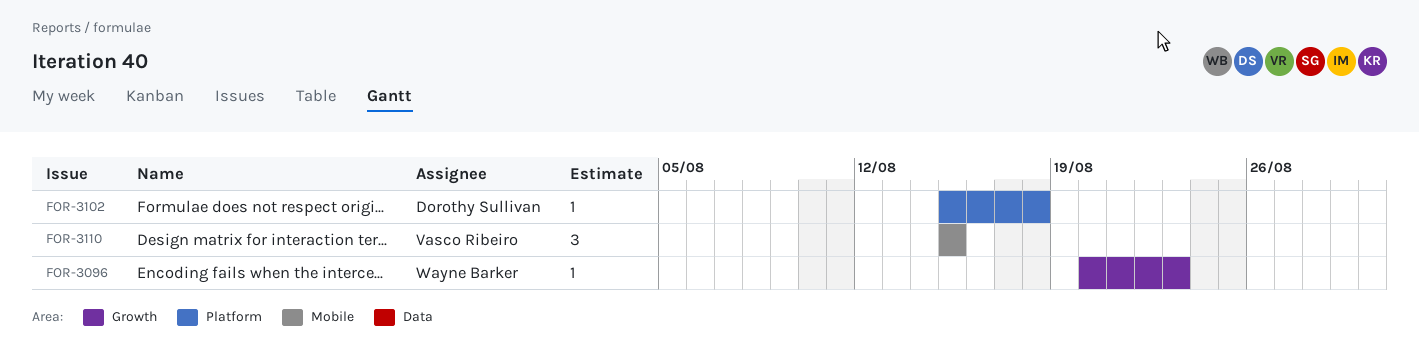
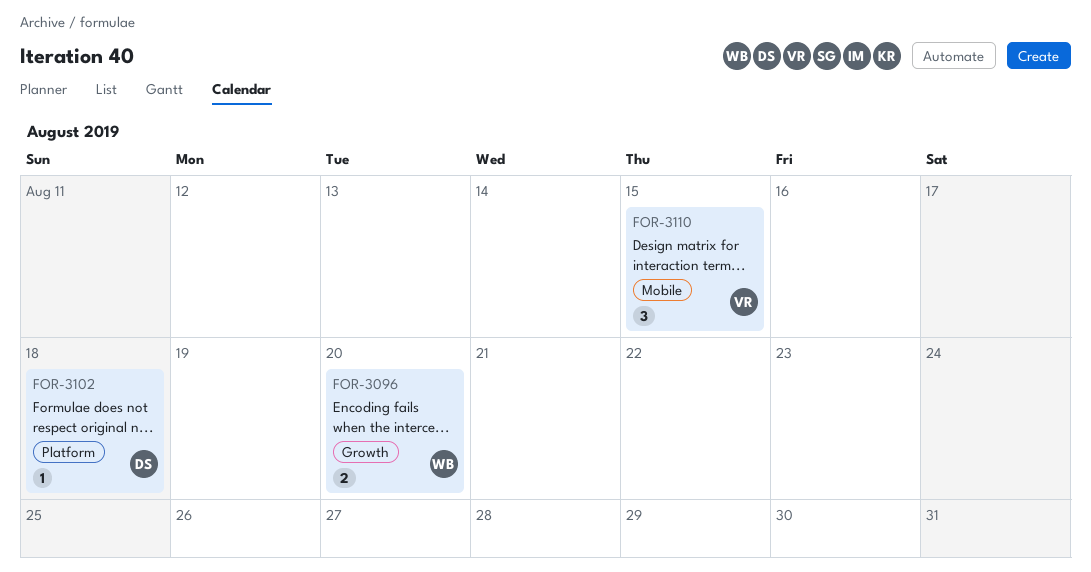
FOR-3096, estimate: 1 -> 2
FOR-3096, due: Aug 23 -> Aug 20

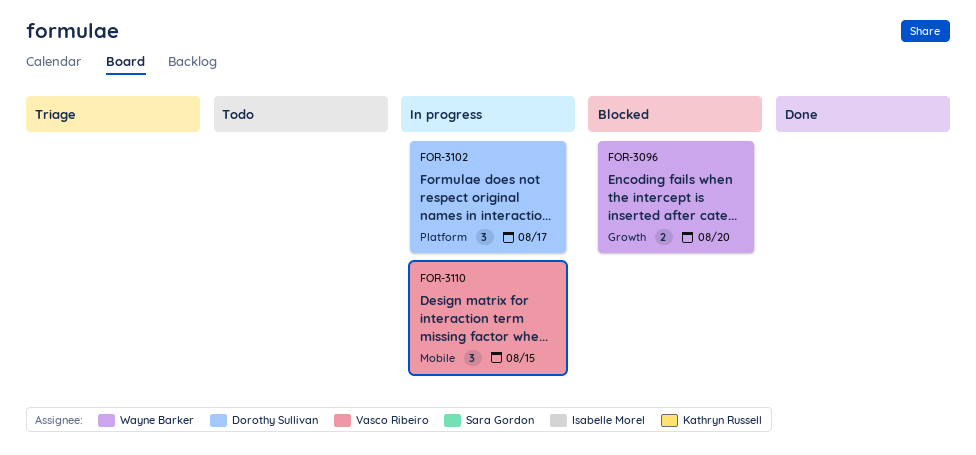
FOR-3102, estimate: 1 -> 3
FOR-3102, due: Aug 18 -> Aug 17

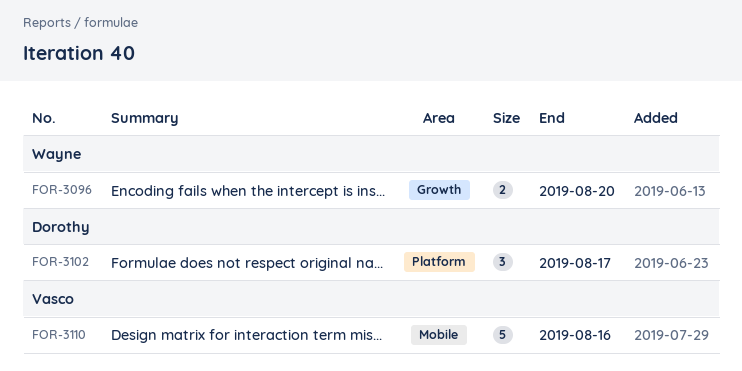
FOR-3110, estimate: 3 -> 5
FOR-3110, due: Aug 15 -> Aug 16

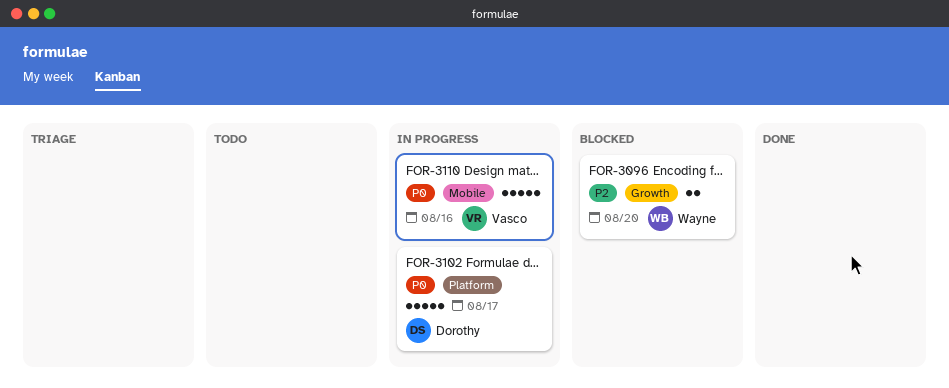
FOR-3102, estimate: 3 -> 5

